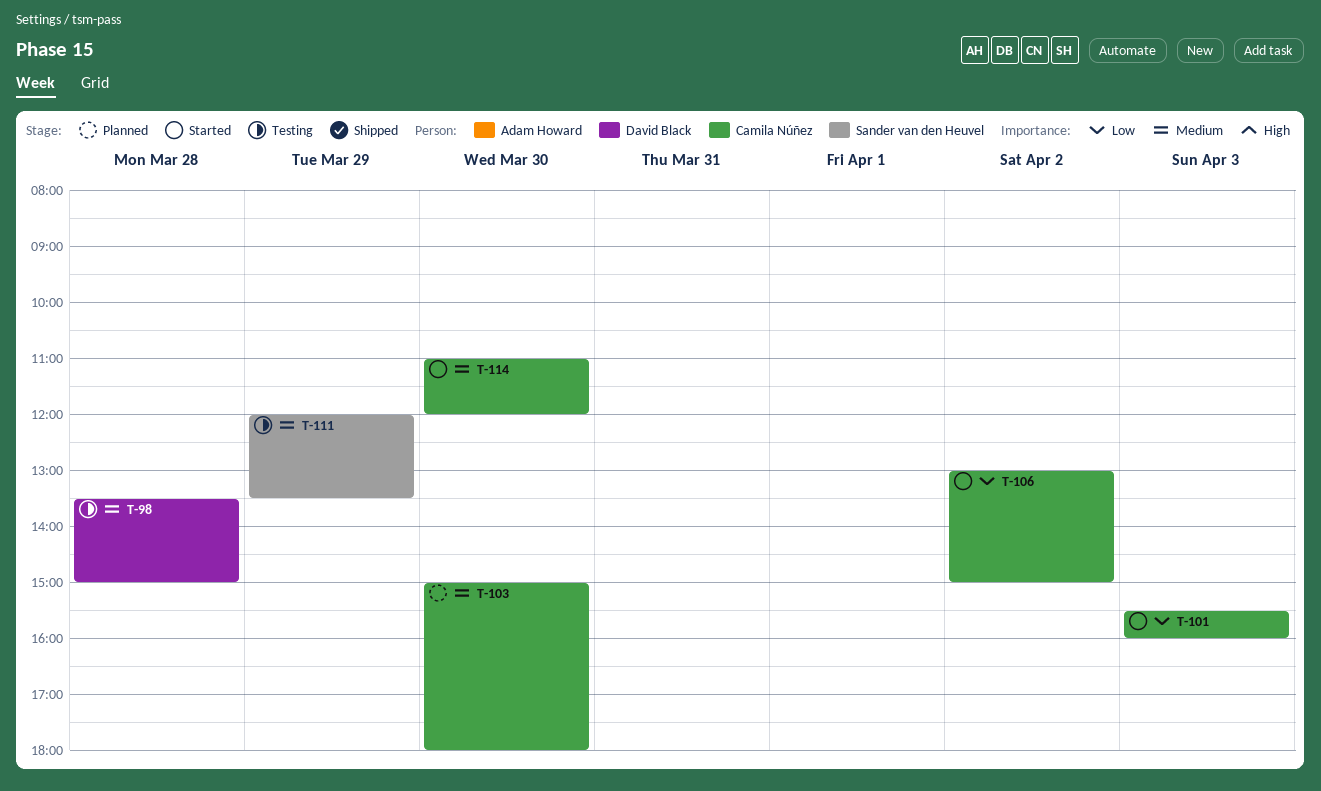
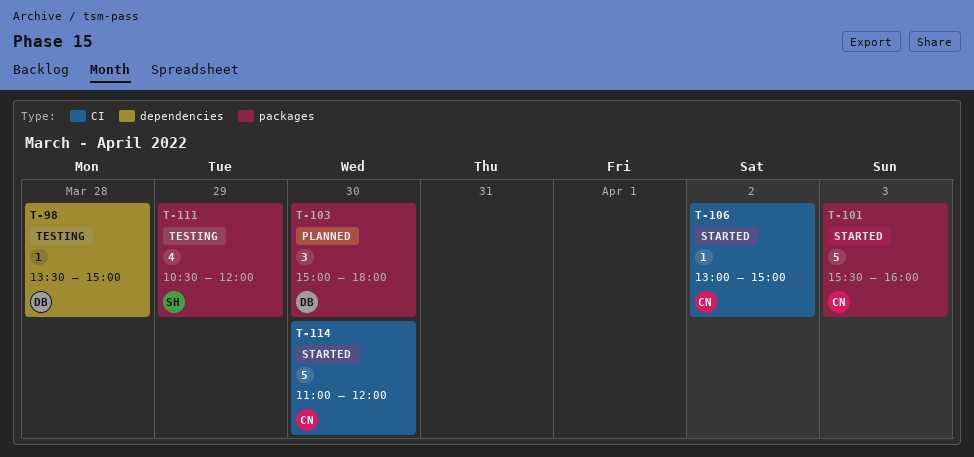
T-103, owner: Camila Núñez -> David Black
T-111, begins: 12:00 -> 10:30
T-111, ends: 13:30 -> 12:00

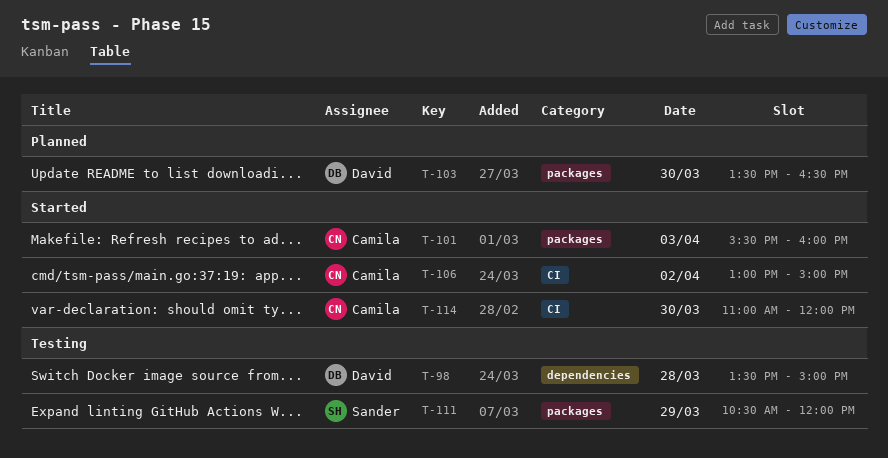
T-103, begins: 15:00 -> 13:30
T-103, ends: 18:00 -> 16:30

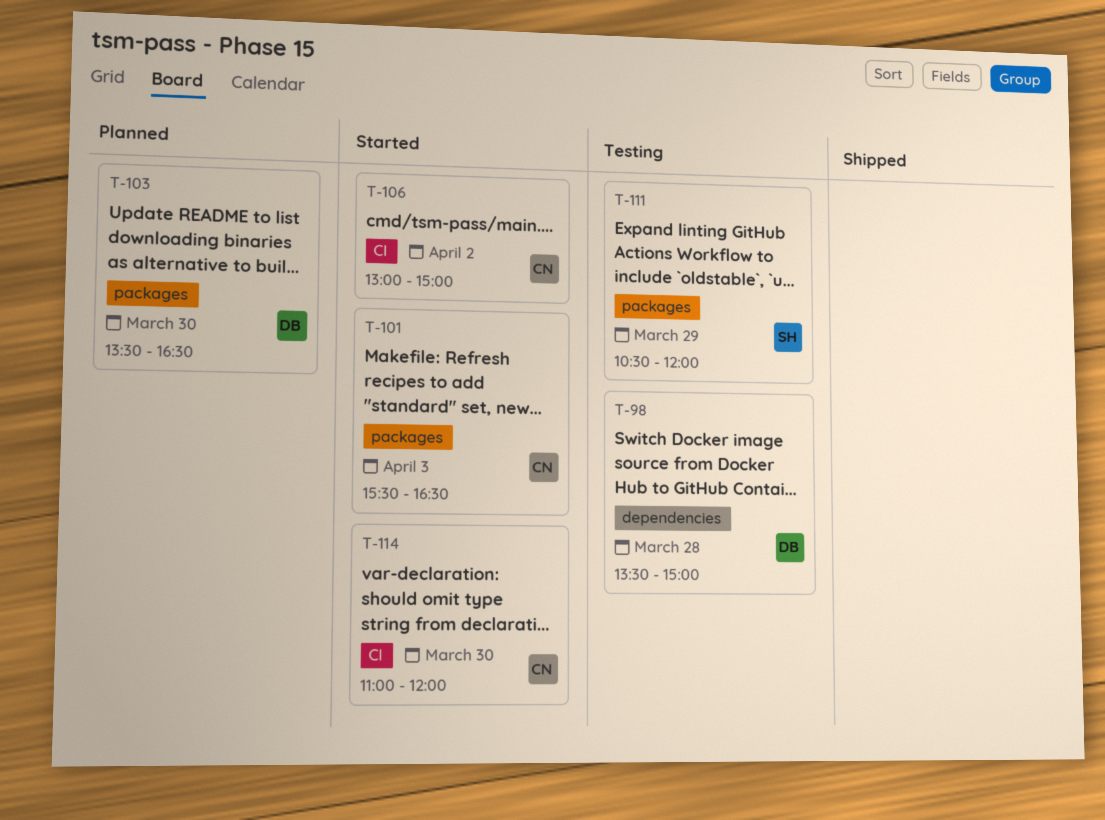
T-101, ends: 16:00 -> 16:30

